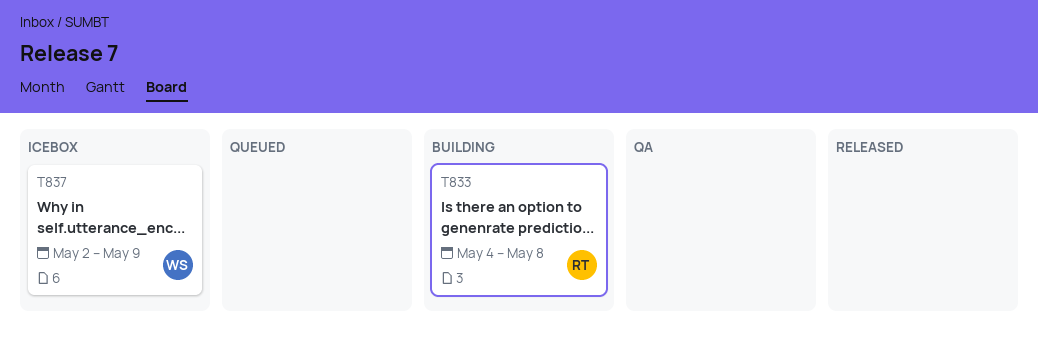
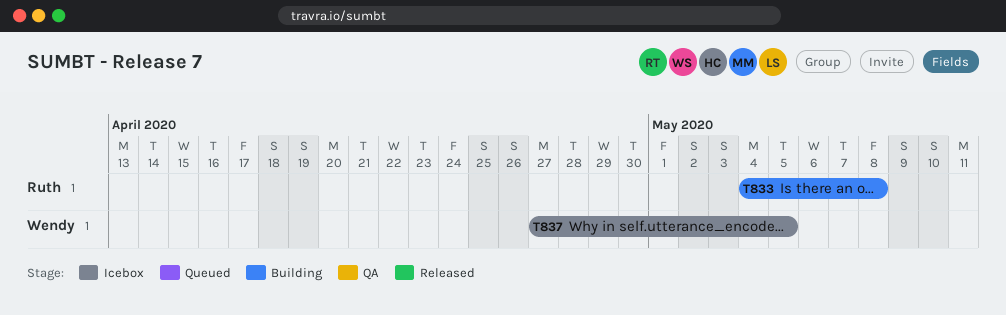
T837, start: May 2 -> Apr 27
T837, due: May 9 -> May 5

